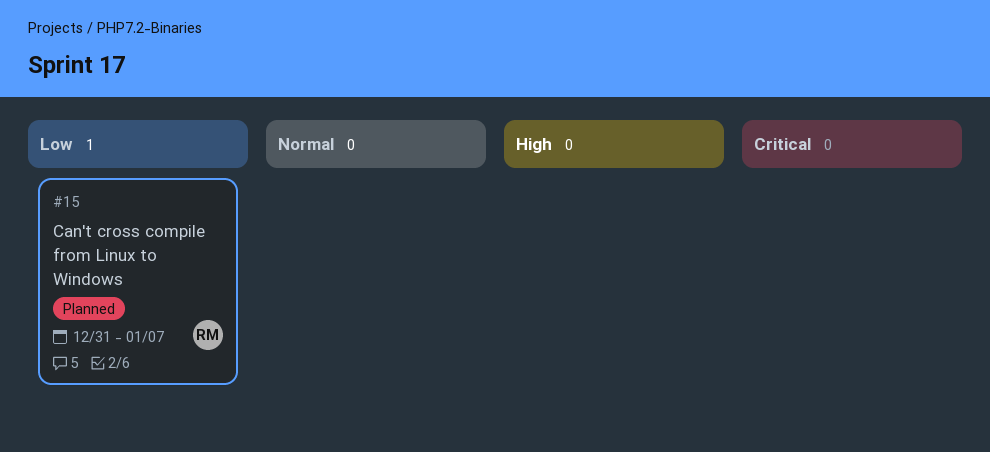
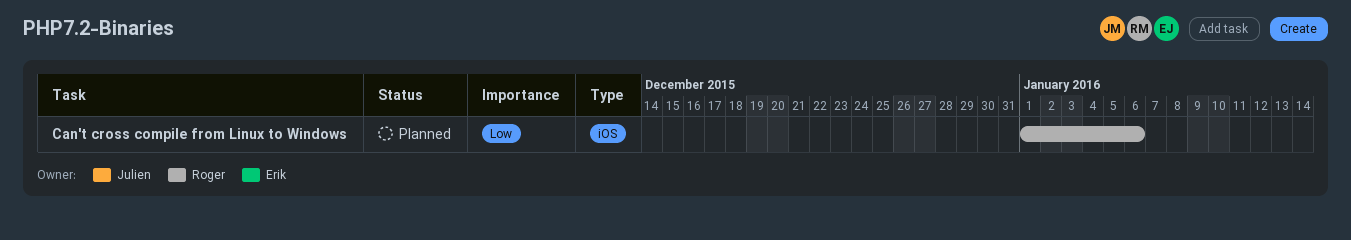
Can't cross compile from Linux to Windows, start: Dec 31 -> Jan 1
Can't cross compile from Linux to Windows, due: Jan 7 -> Jan 6

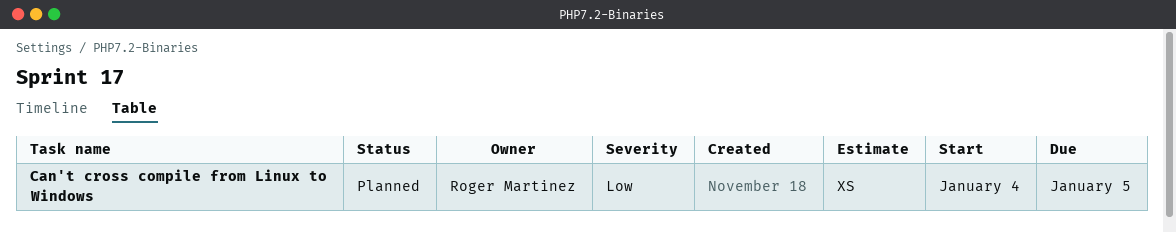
Can't cross compile from Linux to Windows, start: Jan 1 -> Jan 4
Can't cross compile from Linux to Windows, due: Jan 6 -> Jan 5

